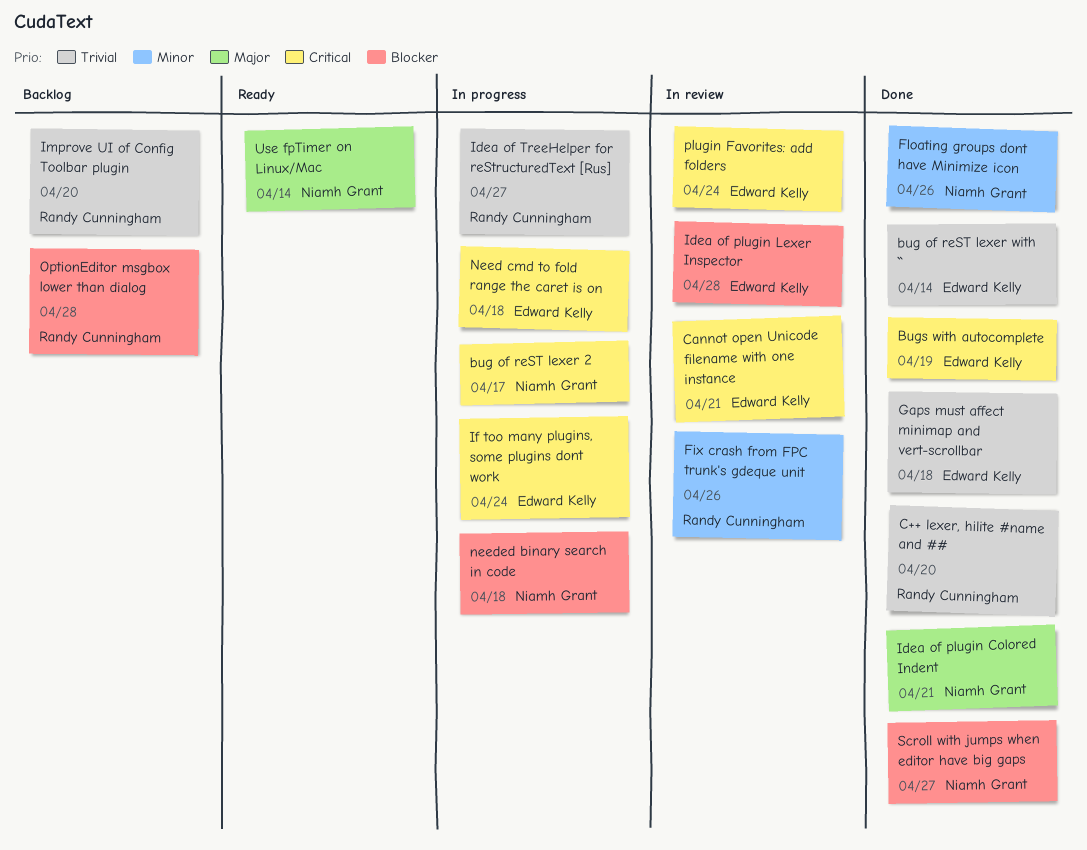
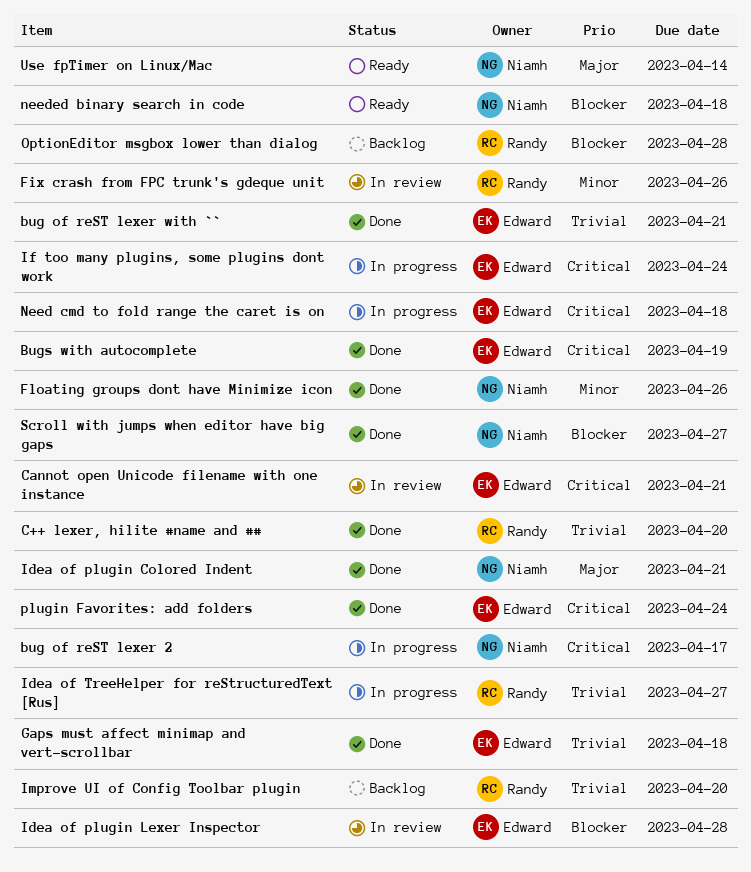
bug of reST lexer with ``, due: Apr 14 -> Apr 21
needed binary search in code, status: In progress -> Ready
plugin Favorites: add folders, status: In review -> Done

